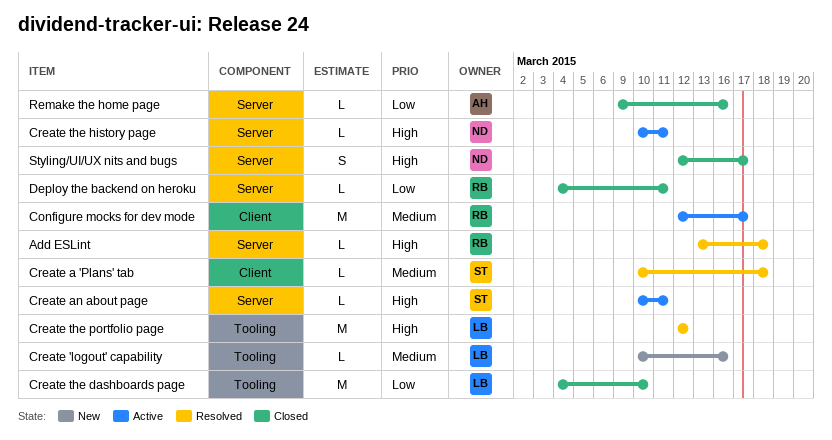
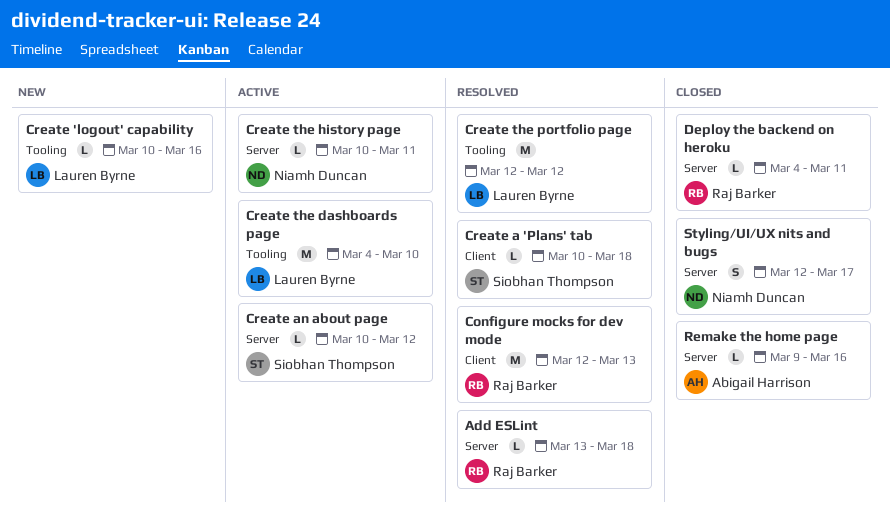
Configure mocks for dev mode, status: Active -> Resolved
Configure mocks for dev mode, due: Mar 17 -> Mar 13
Create an about page, due: Mar 11 -> Mar 12
Create the dashboards page, status: Closed -> Active

